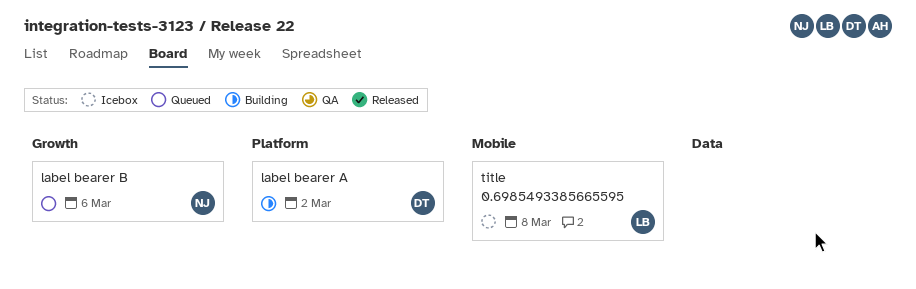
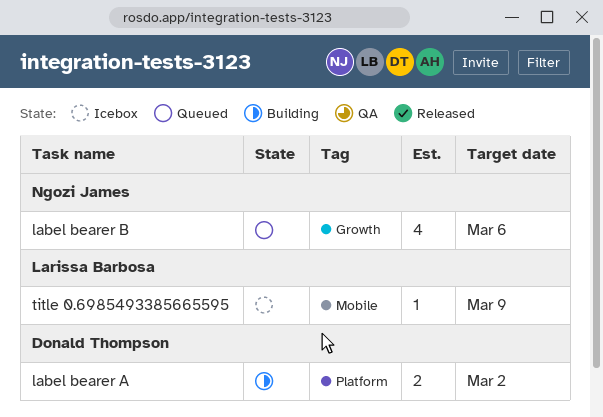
title 0.6985493385665595, due: Mar 8 -> Mar 9

